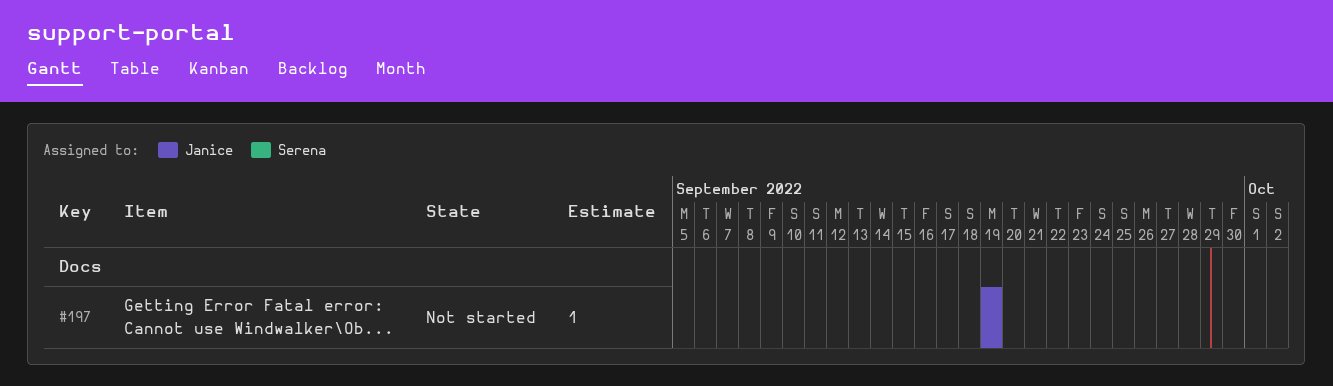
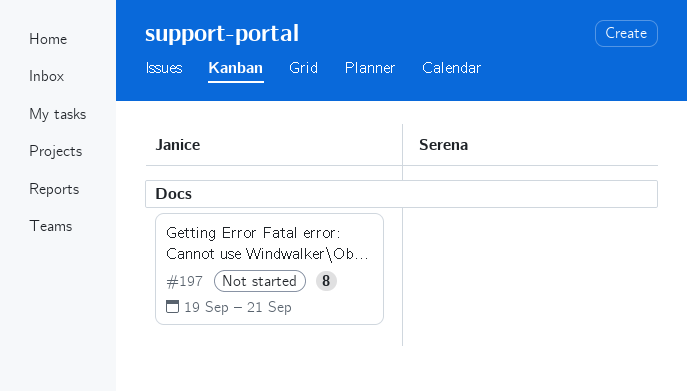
#197, estimate: 1 -> 8
#197, due: Sep 19 -> Sep 21

